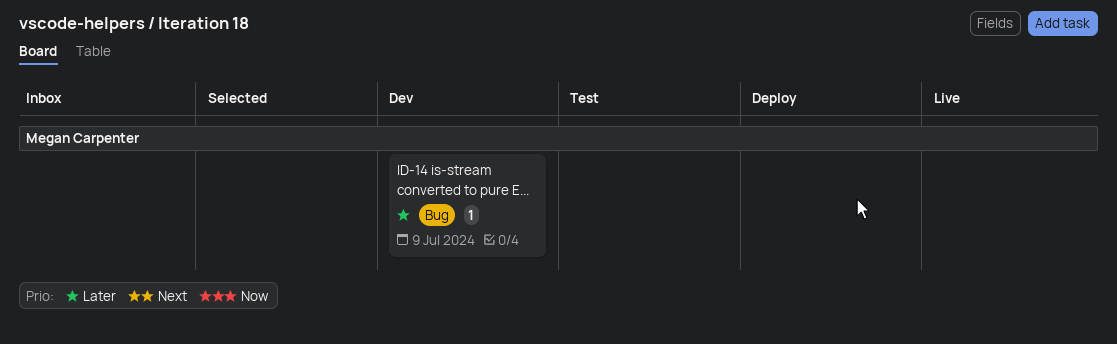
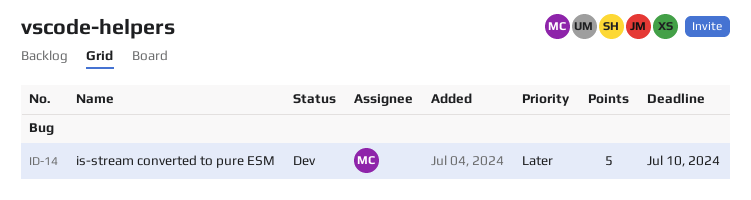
ID-14, estimate: 1 -> 5
ID-14, due: Jul 9 -> Jul 10

